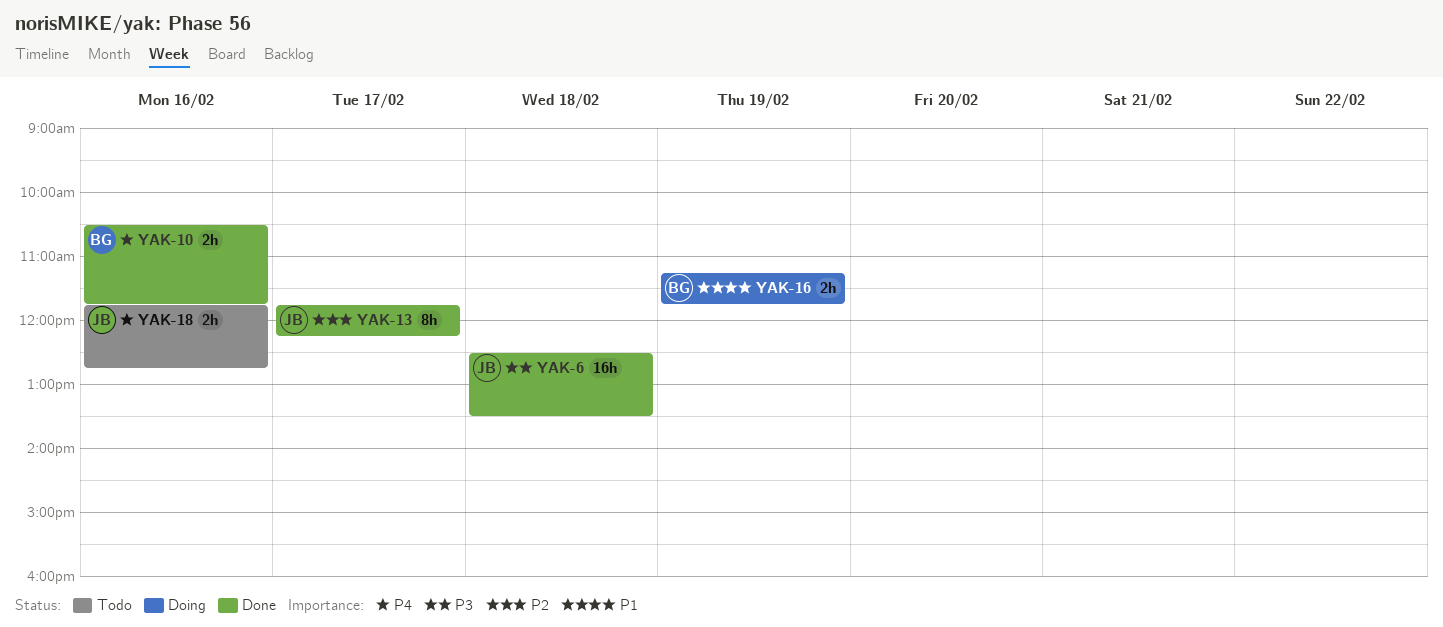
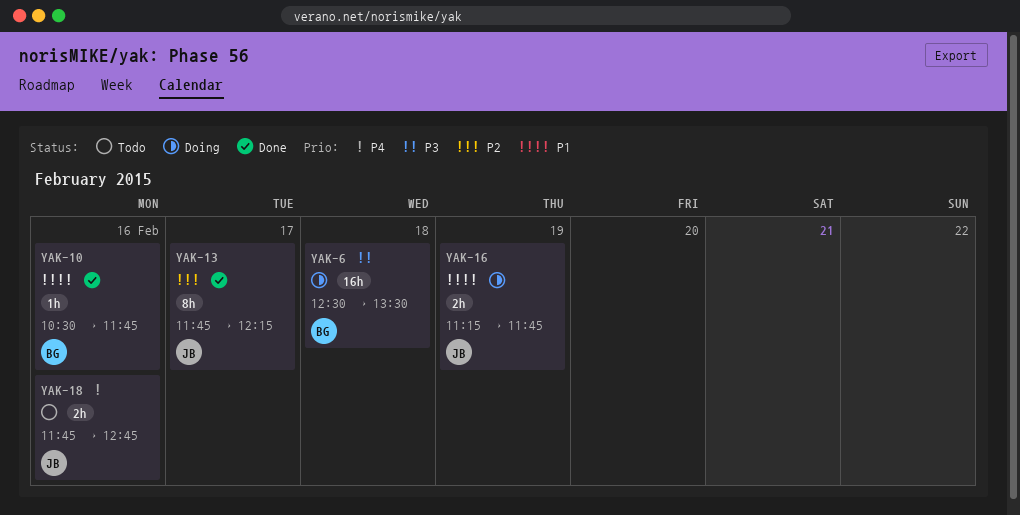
YAK-6, status: Done -> Doing
YAK-6, owner: JB -> BG
YAK-10, priority: P4 -> P1
YAK-10, estimate: 2h -> 1h
YAK-16, owner: BG -> JB

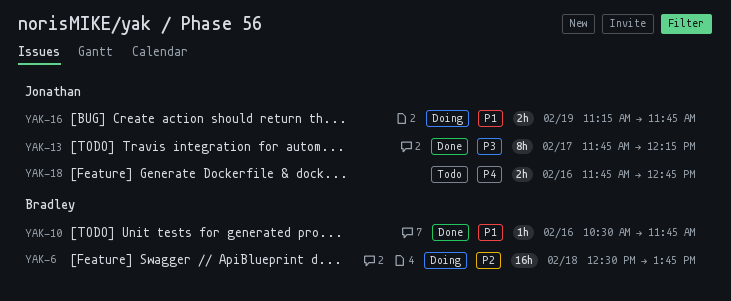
YAK-6, priority: P3 -> P2
YAK-6, ends: 13:30 -> 13:45
YAK-13, priority: P2 -> P3

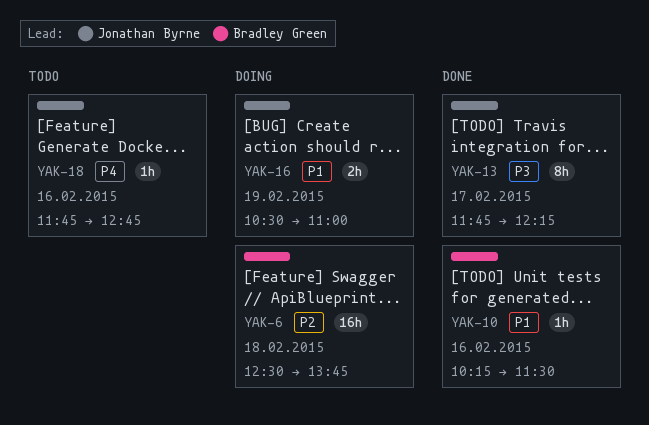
YAK-10, begins: 10:30 -> 10:15
YAK-10, ends: 11:45 -> 11:30
YAK-16, begins: 11:15 -> 10:30
YAK-16, ends: 11:45 -> 11:00
YAK-18, estimate: 2h -> 1h

